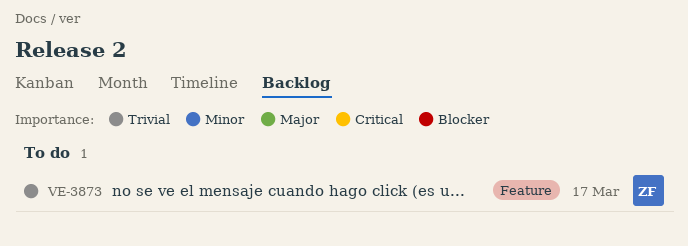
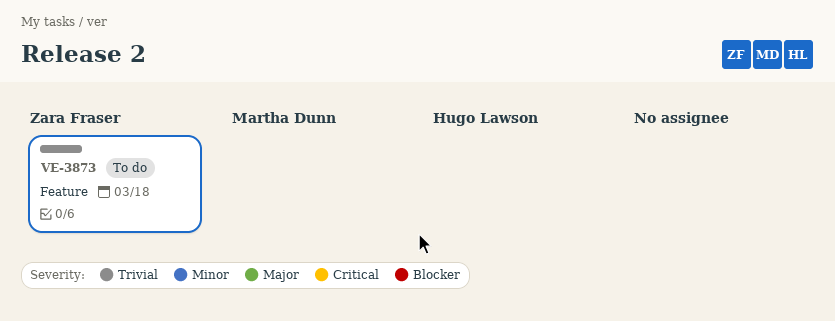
VE-3873, due: Mar 17 -> Mar 18

